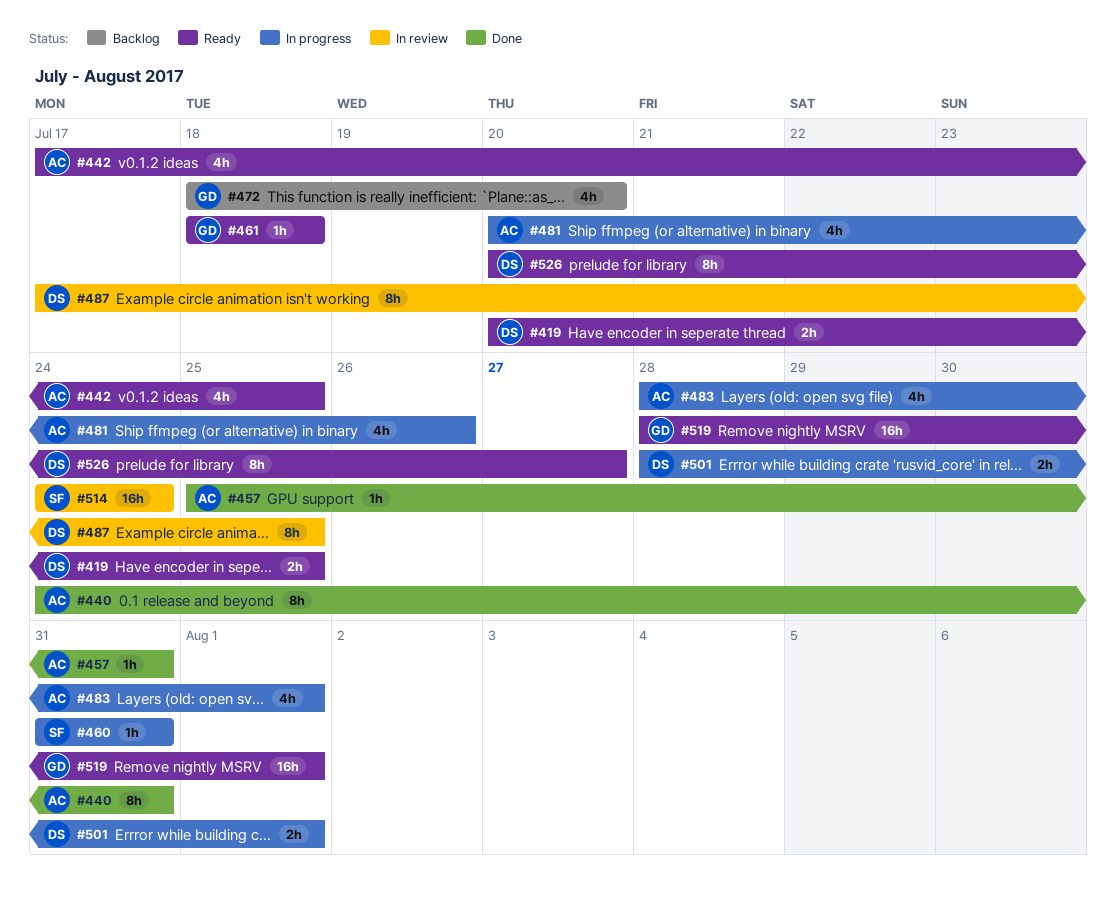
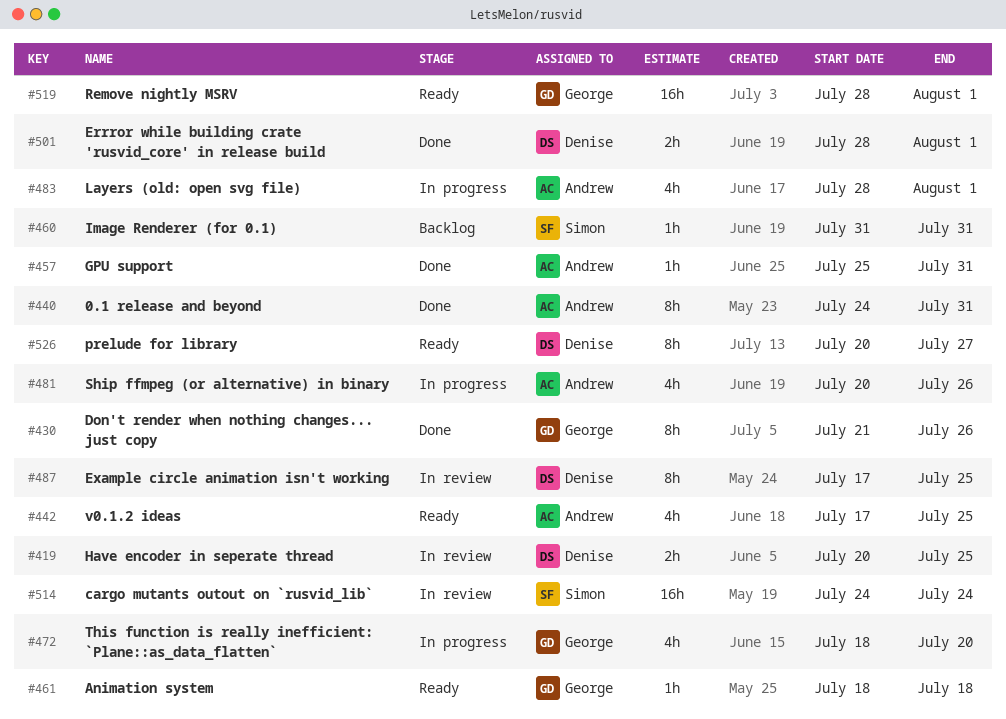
#419, status: Ready -> In review
#430: none -> present
#460, status: In progress -> Backlog
#472, status: Backlog -> In progress
#501, status: In progress -> Done

